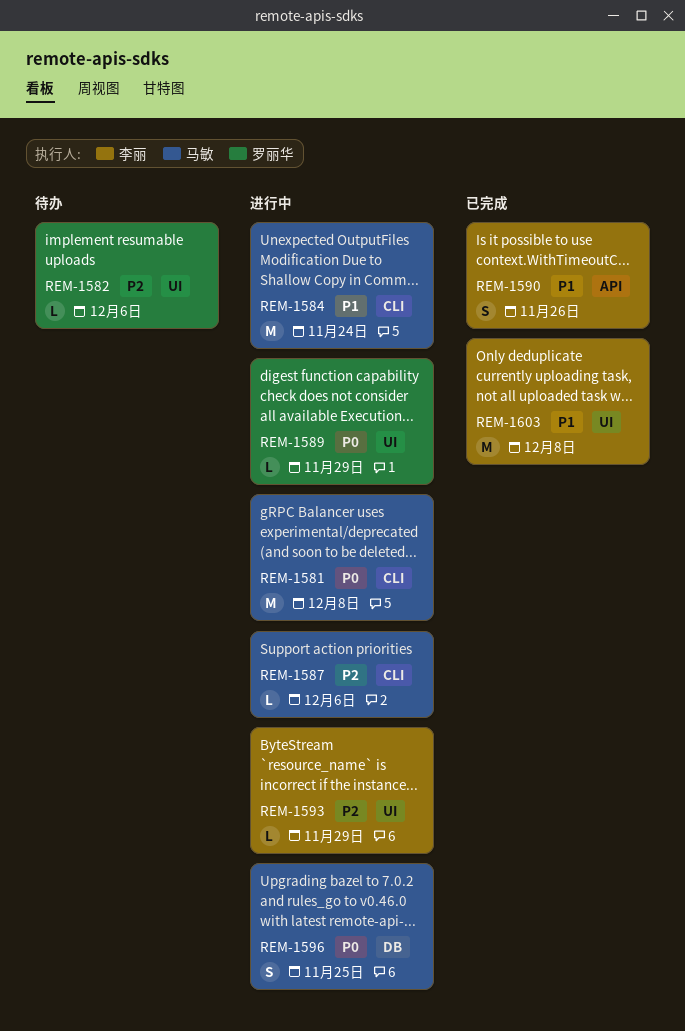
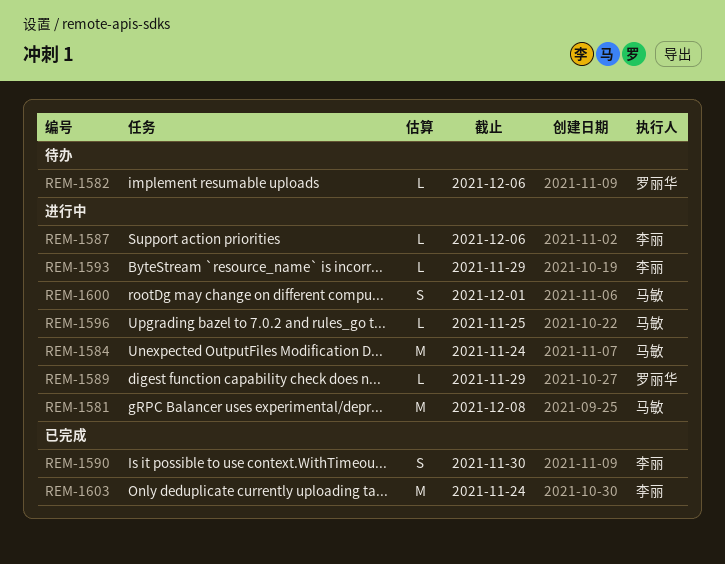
REM-1587, owner: 马敏 -> 李丽
REM-1590, due: Nov 26 -> Nov 30
REM-1596, estimate: S -> L
REM-1600: none -> present
REM-1603, due: Dec 8 -> Nov 24

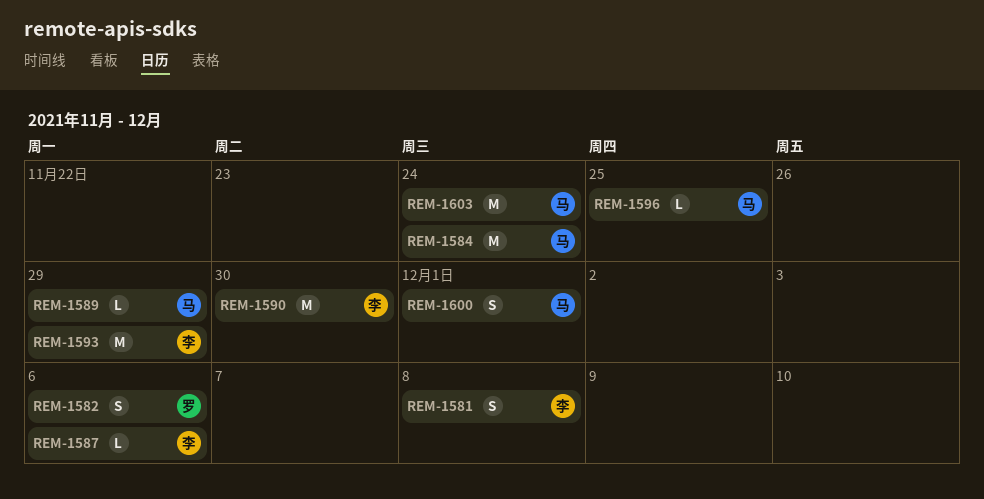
REM-1581, owner: 马敏 -> 李丽
REM-1581, estimate: M -> S
REM-1582, estimate: L -> S
REM-1589, owner: 罗丽华 -> 马敏
REM-1590, estimate: S -> M
REM-1593, estimate: L -> M
REM-1603, owner: 李丽 -> 马敏

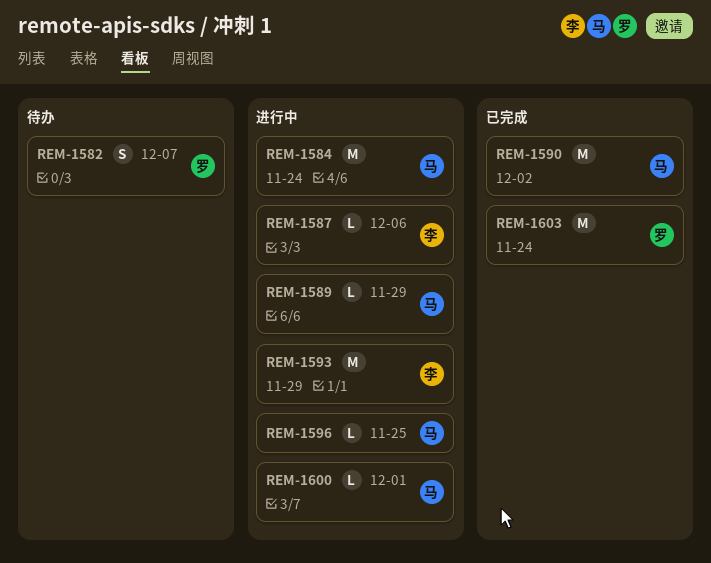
REM-1581: present -> none
REM-1582, due: Dec 6 -> Dec 7
REM-1590, owner: 李 -> 马
REM-1590, due: Nov 30 -> Dec 2
REM-1600, estimate: S -> L
REM-1603, owner: 马 -> 罗

